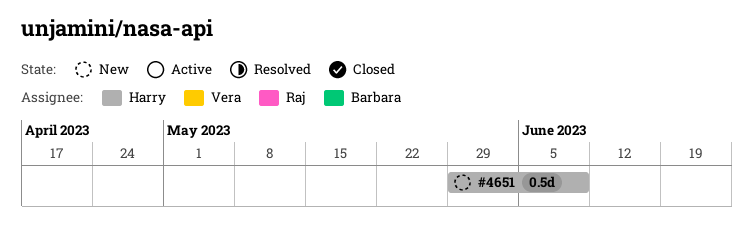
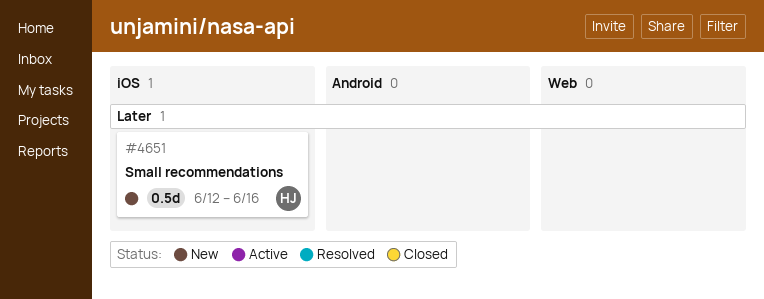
#4651, start: May 29 -> Jun 12
#4651, due: Jun 9 -> Jun 16

